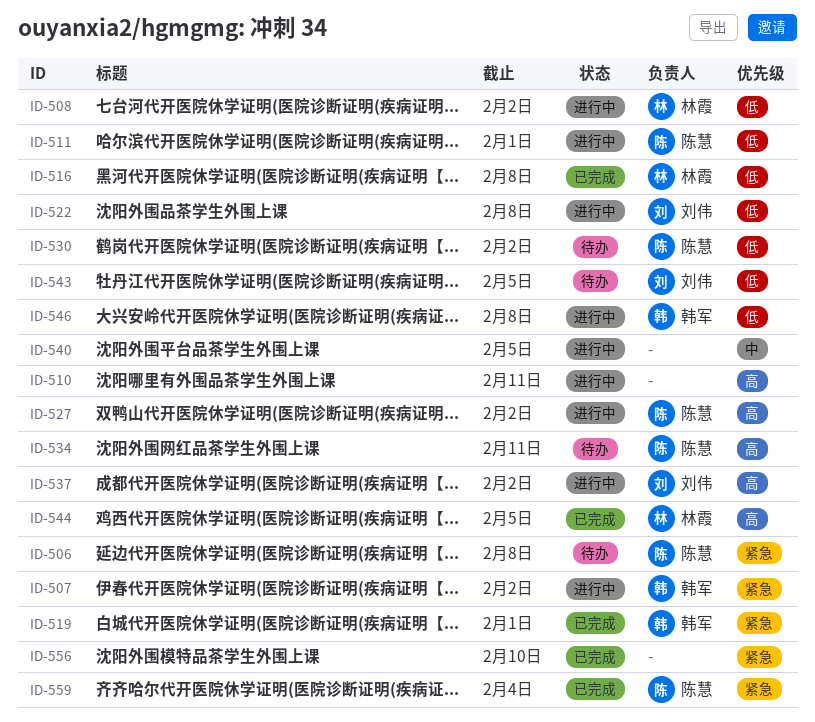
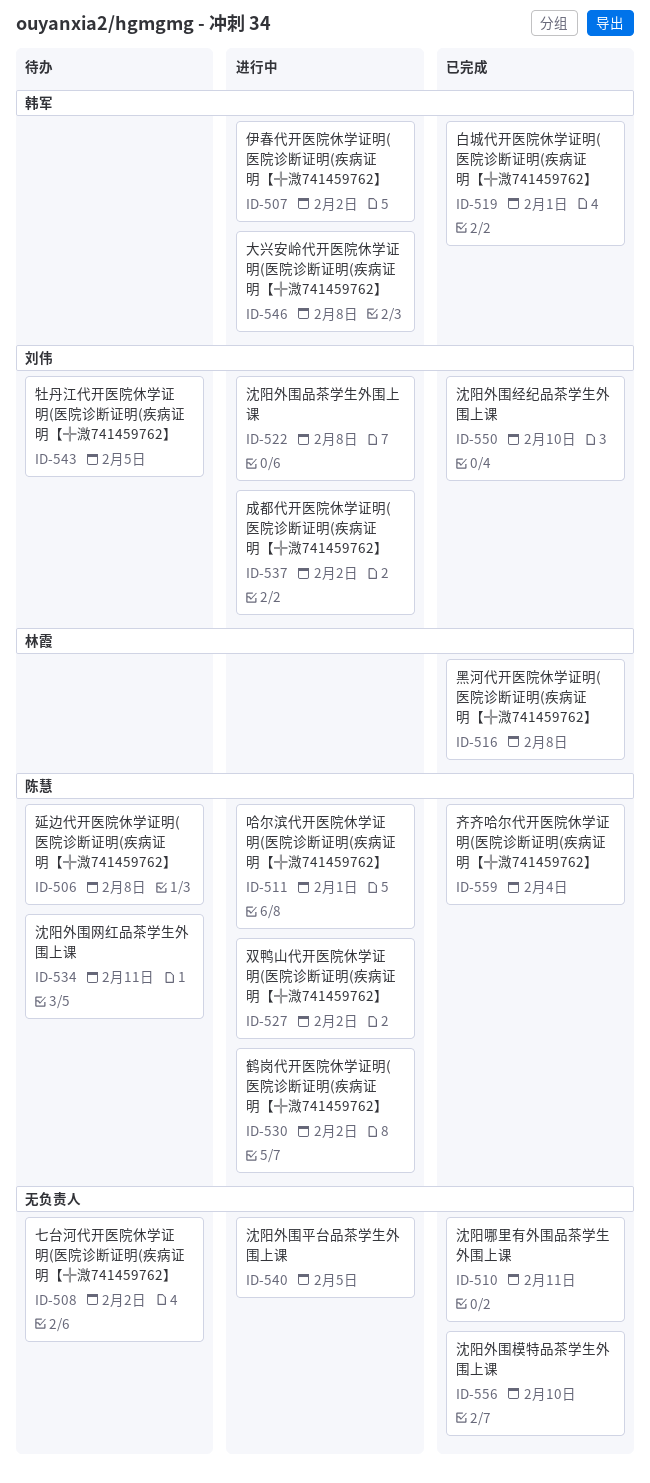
ID-508, status: 进行中 -> 待办
ID-508, owner: 林霞 -> none
ID-510, status: 进行中 -> 已完成
ID-530, status: 待办 -> 进行中
ID-544: present -> none
ID-550: none -> present

